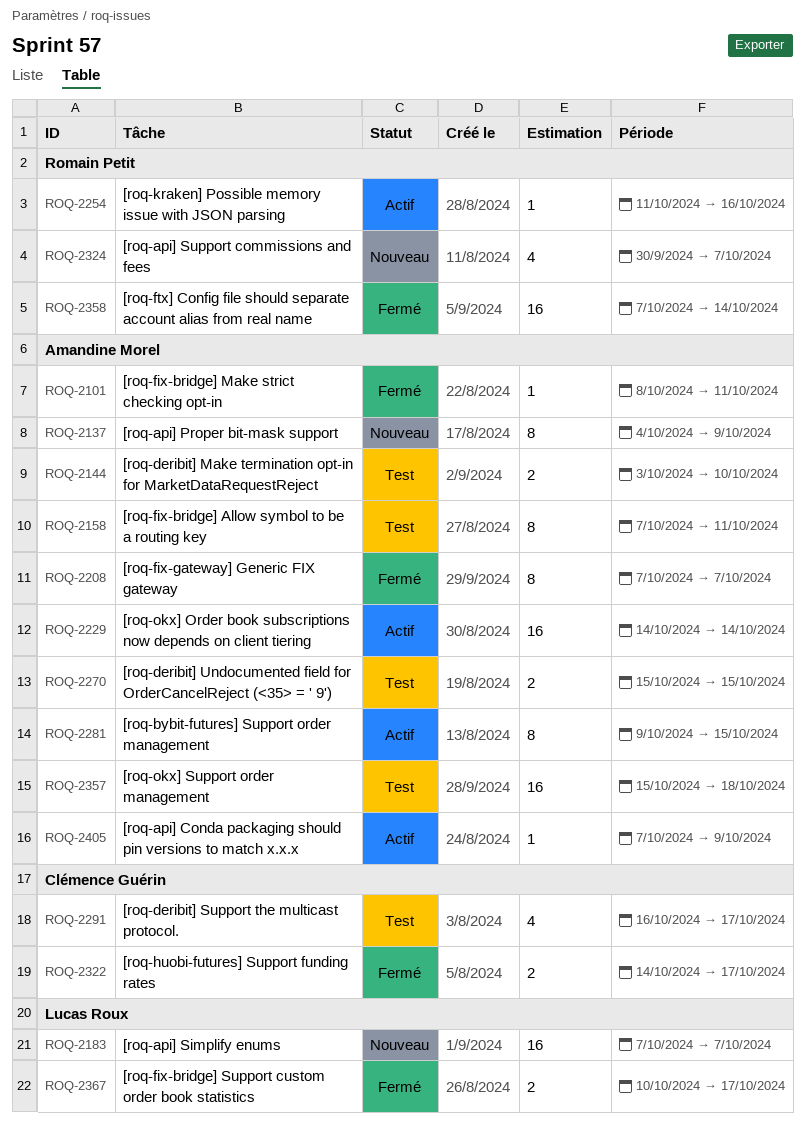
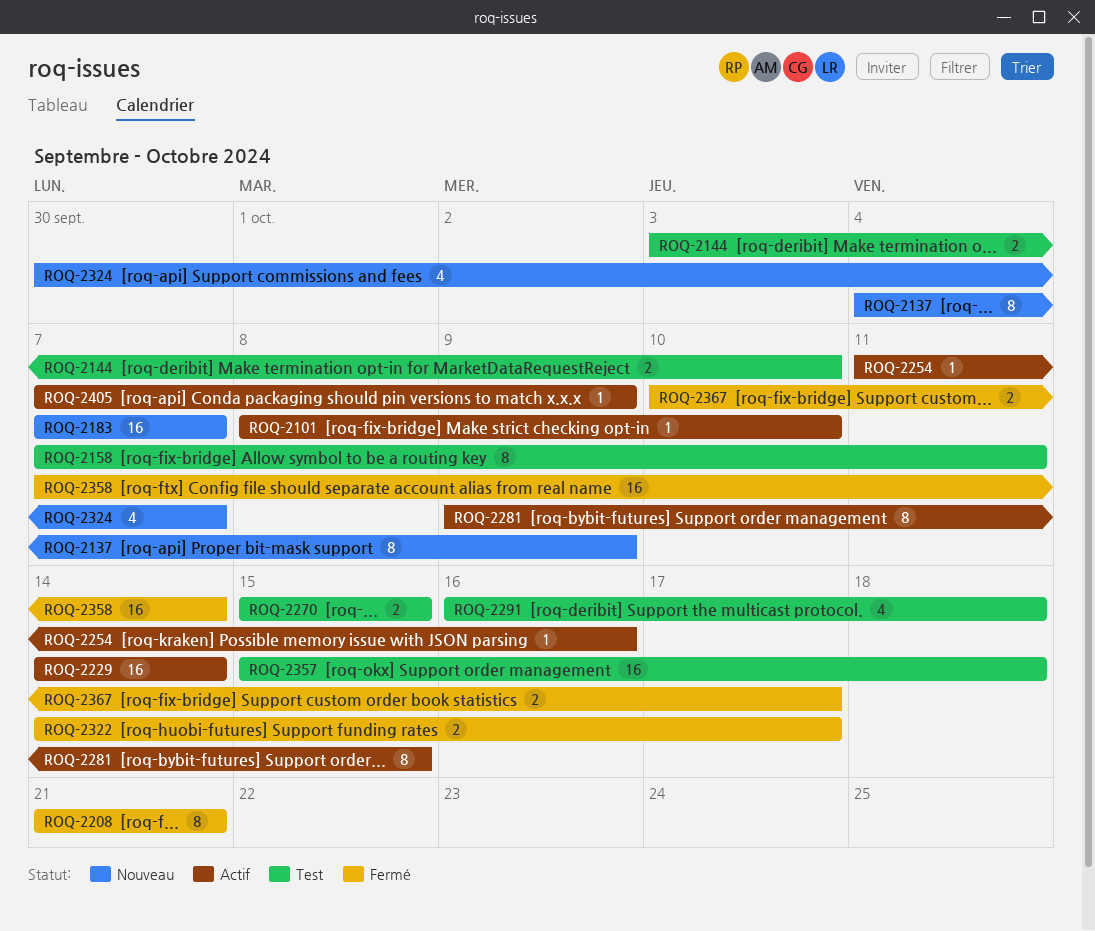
ROQ-2101, status: Fermé -> Actif
ROQ-2101, due: Oct 11 -> Oct 10
ROQ-2208, start: Oct 7 -> Oct 21
ROQ-2208, due: Oct 7 -> Oct 21
ROQ-2291, due: Oct 17 -> Oct 18

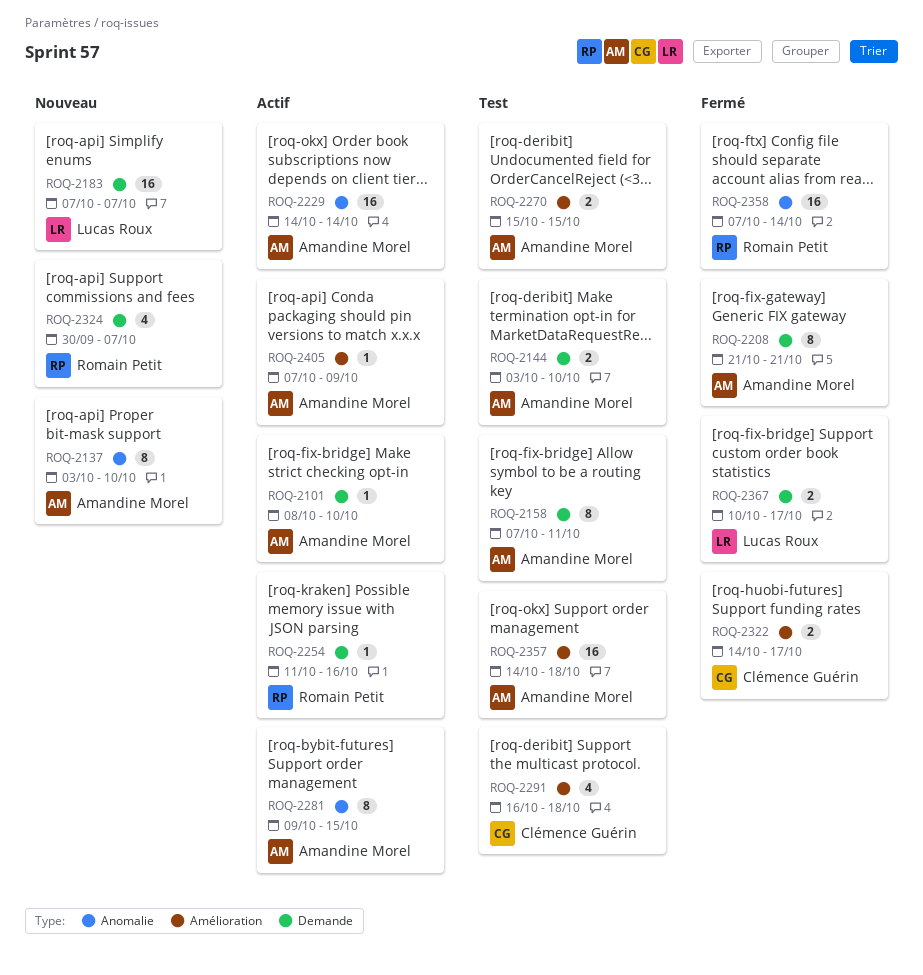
ROQ-2137, start: Oct 4 -> Oct 3
ROQ-2137, due: Oct 9 -> Oct 10
ROQ-2357, start: Oct 15 -> Oct 14

